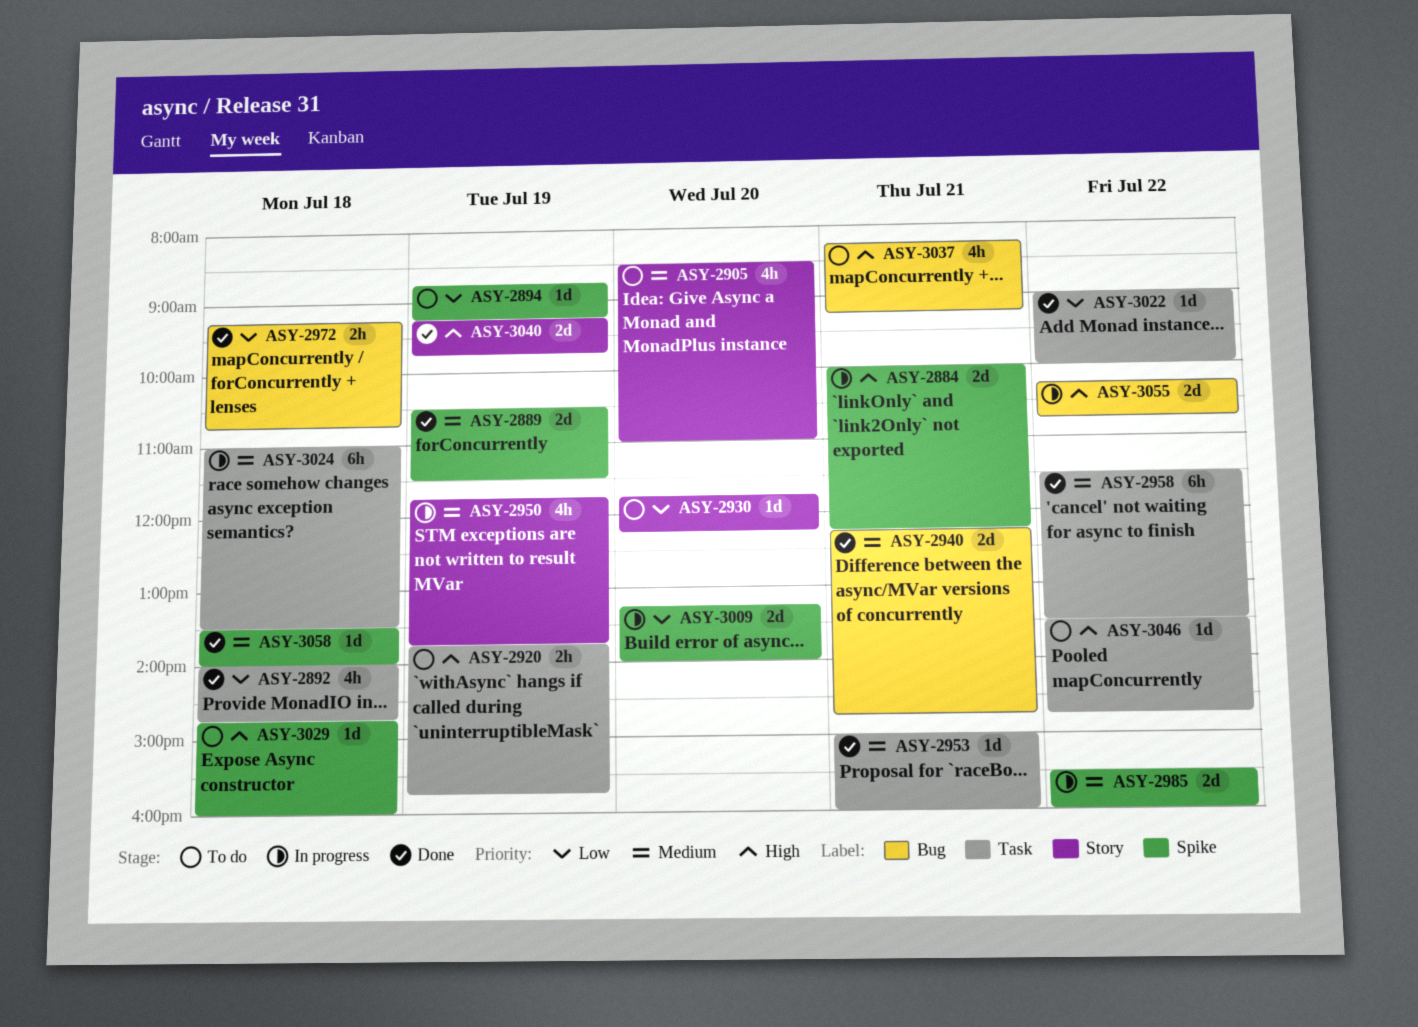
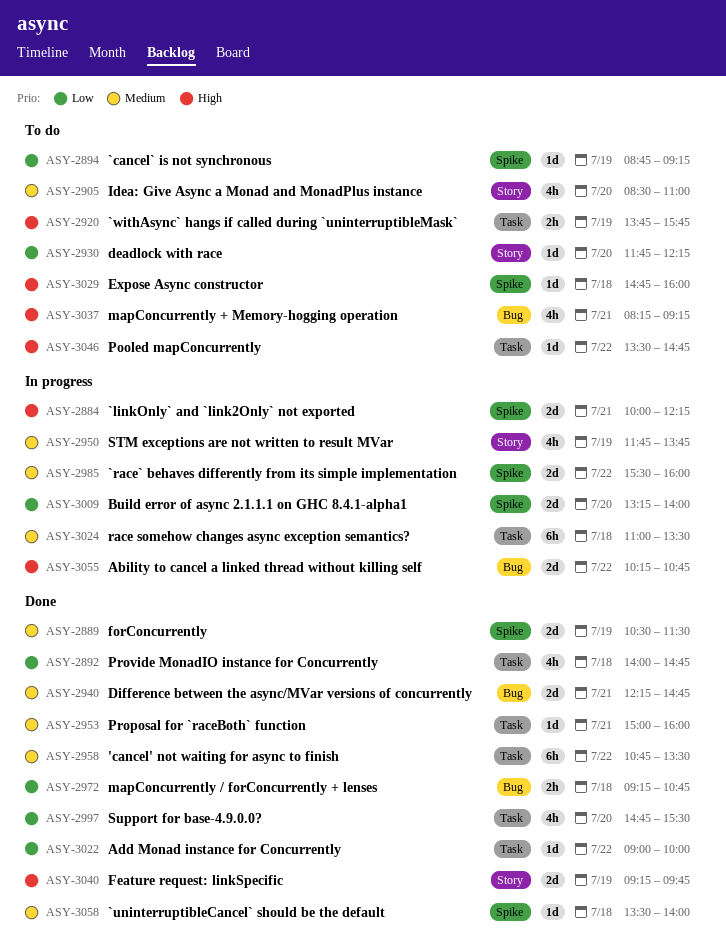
ASY-2958, begins: 11:30 -> 10:45
ASY-2997: none -> present

